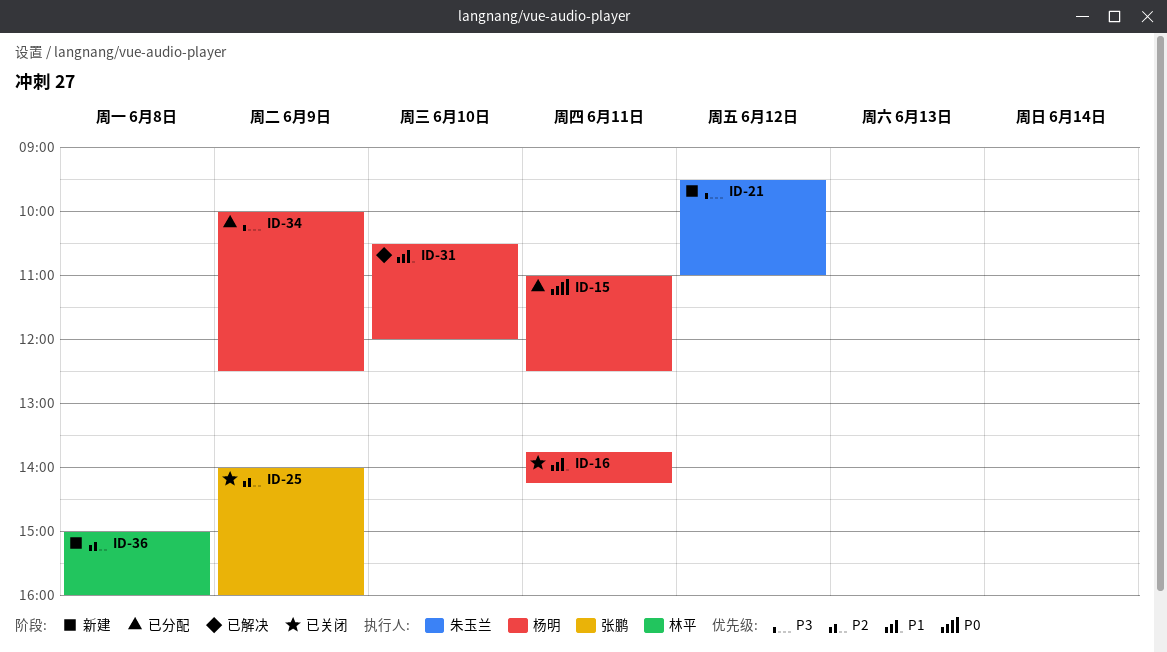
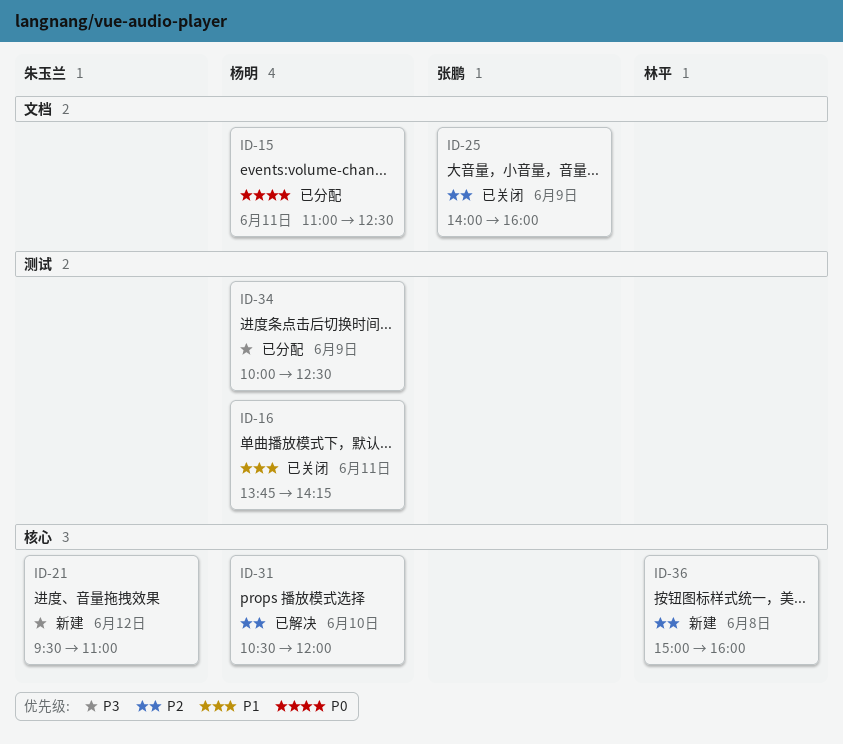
ID-31, priority: P1 -> P2

